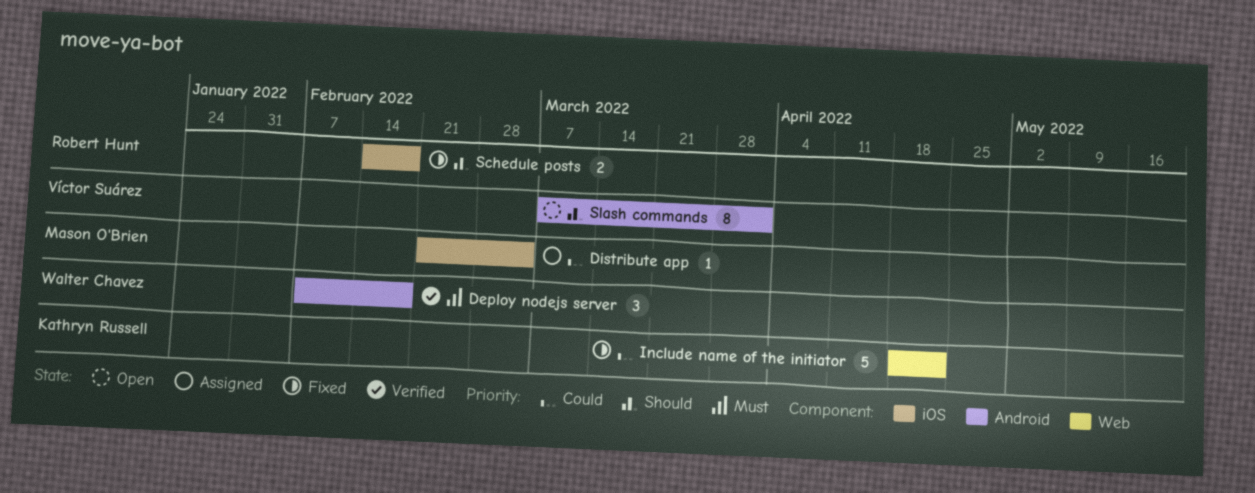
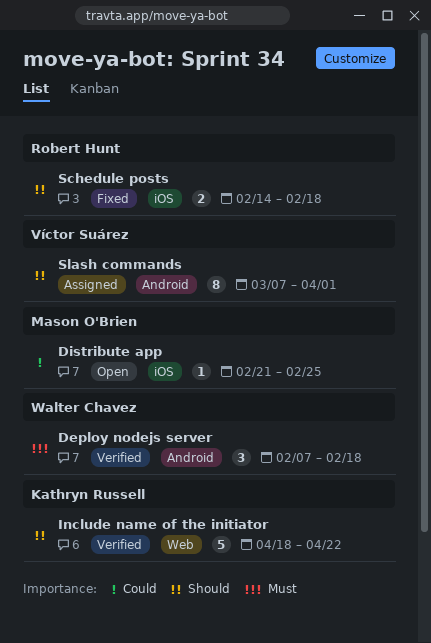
Distribute app, status: Assigned -> Open
Distribute app, due: Mar 4 -> Feb 25
Include name of the initiator, status: Fixed -> Verified
Include name of the initiator, priority: Could -> Should
Slash commands, status: Open -> Assigned

